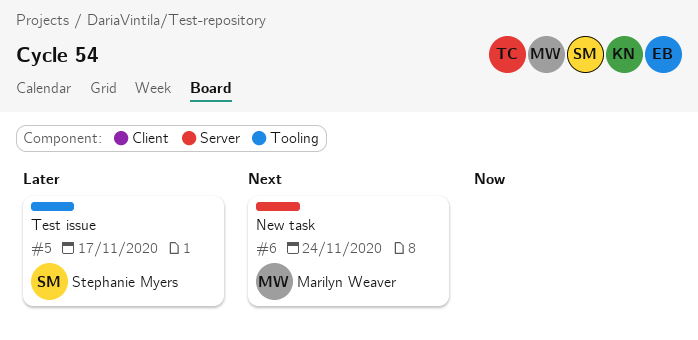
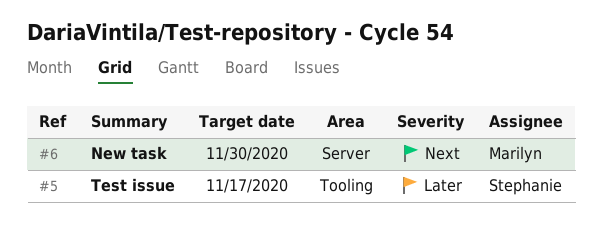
#6, due: Nov 24 -> Nov 30

